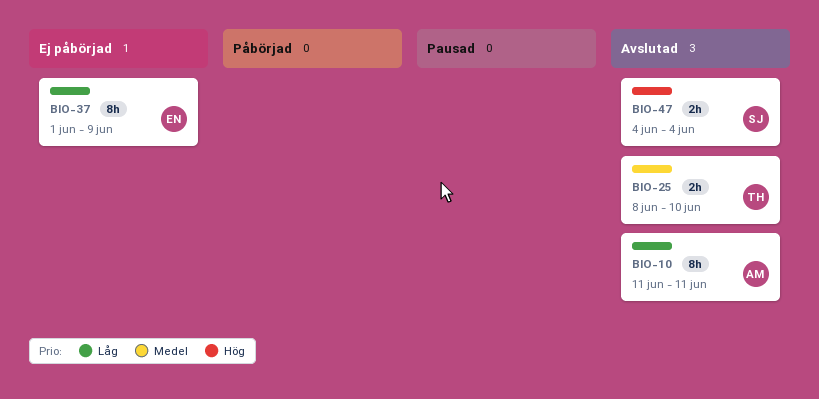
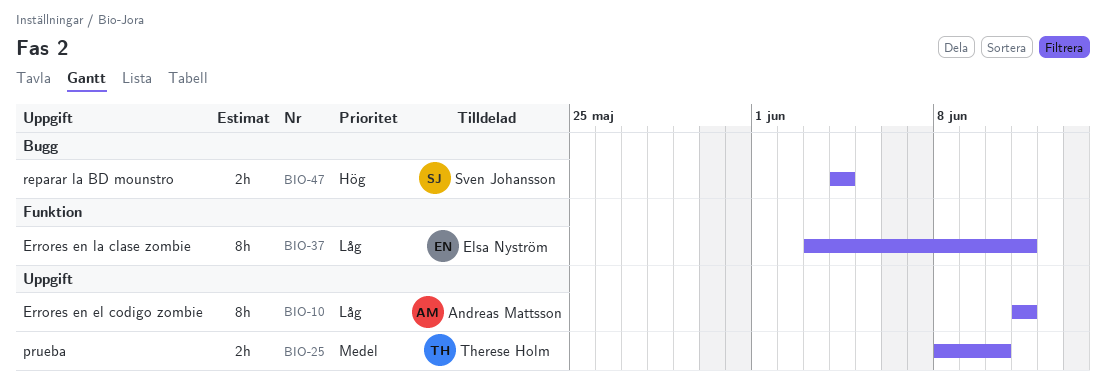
BIO-37, start: Jun 1 -> Jun 3
BIO-37, due: Jun 9 -> Jun 11

